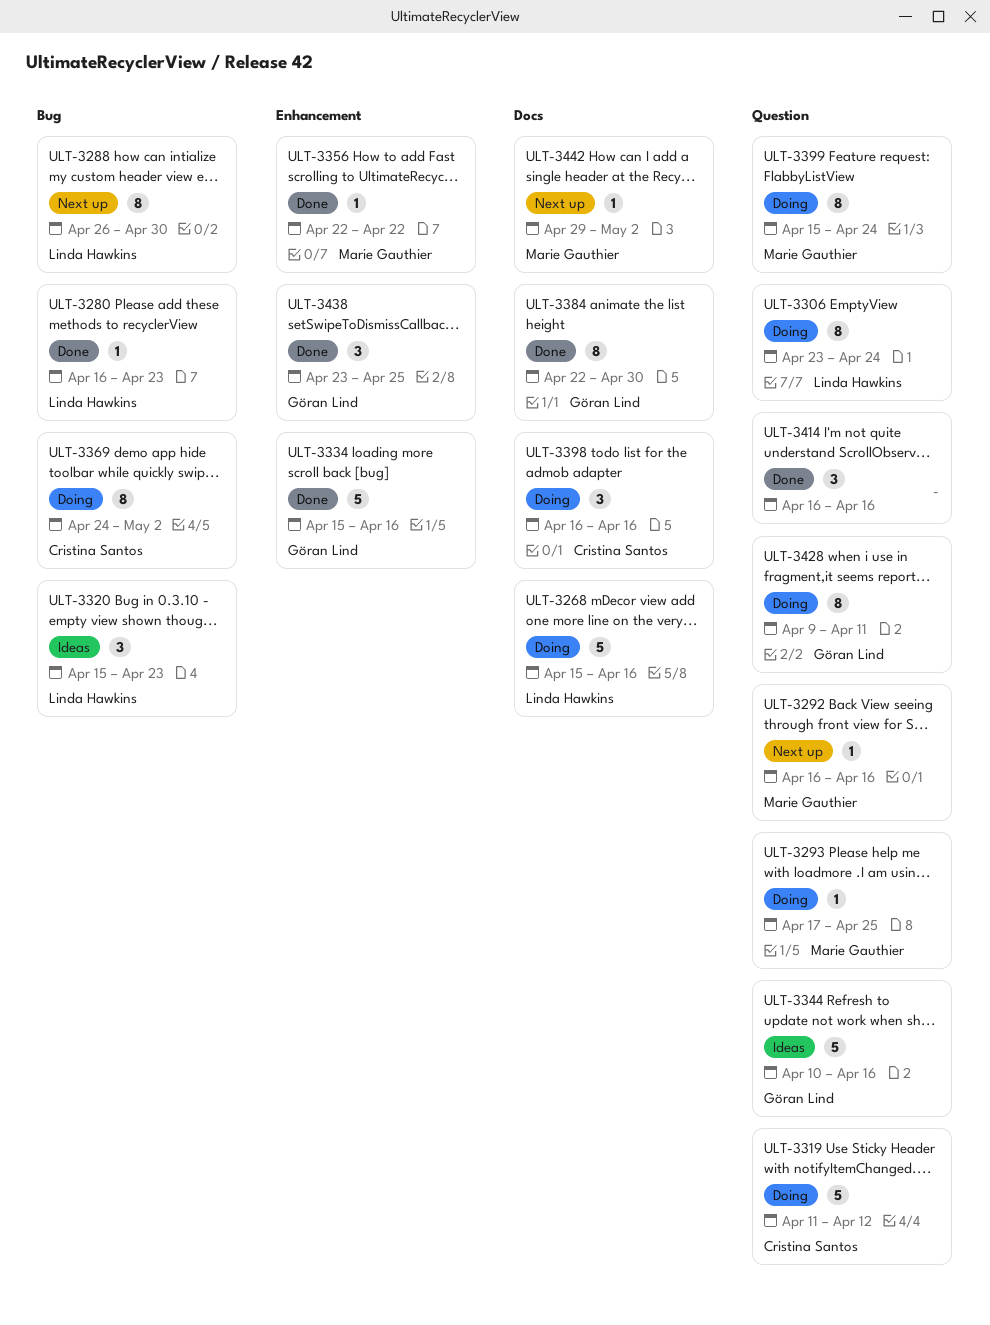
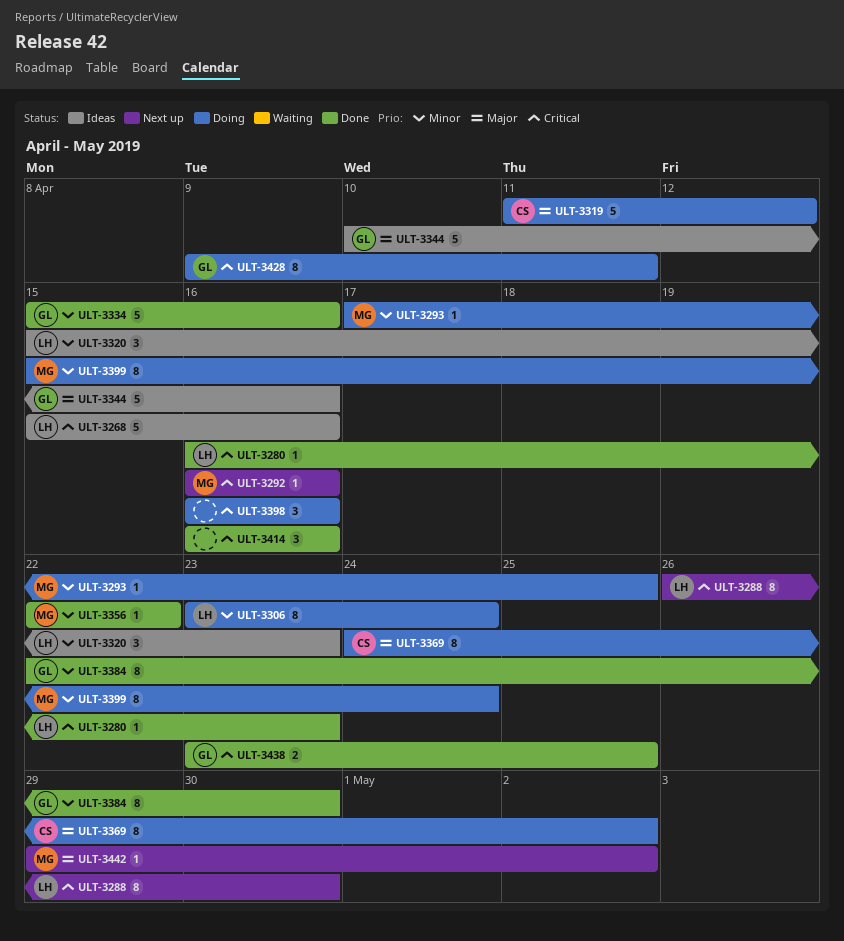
ULT-3268, status: Doing -> Ideas
ULT-3398, owner: Cristina Santos -> none
ULT-3438, estimate: 3 -> 2

